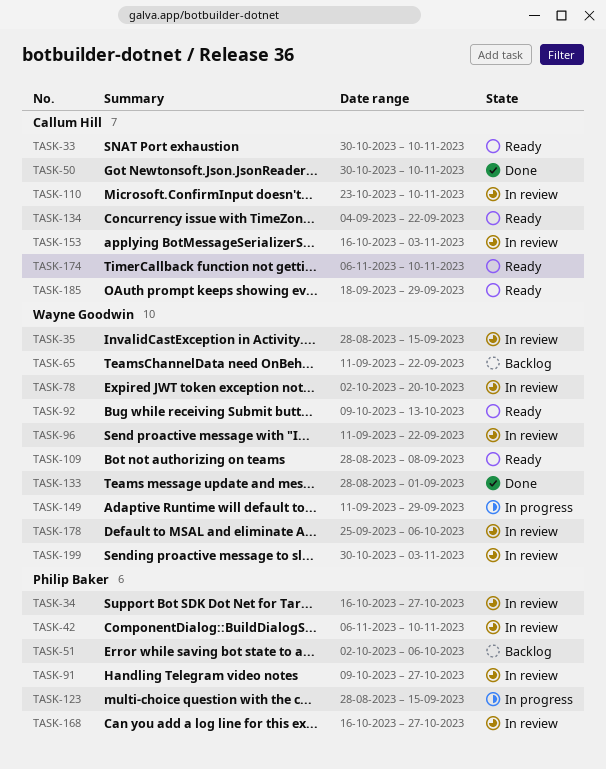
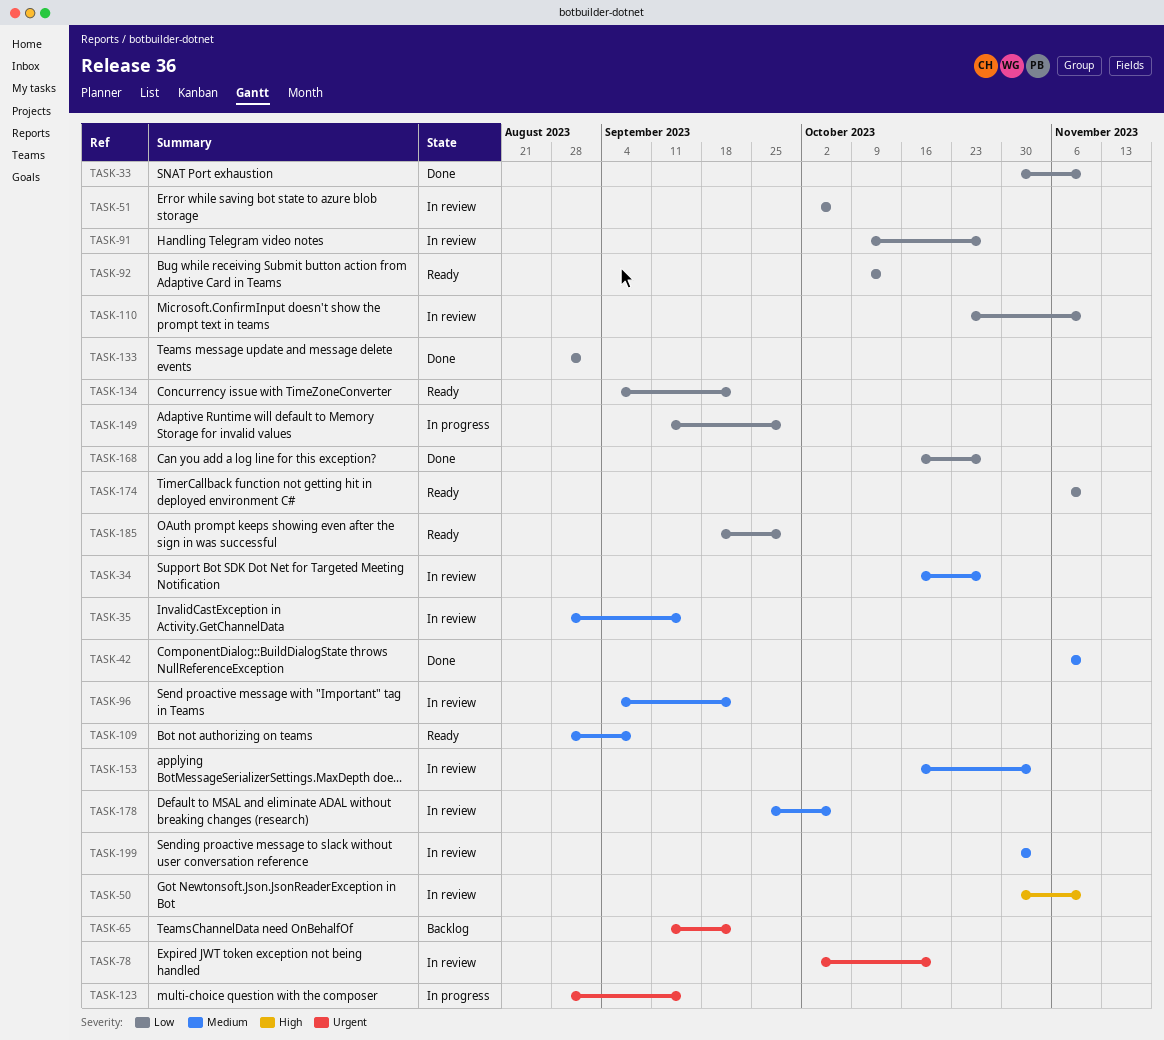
TASK-33, status: Ready -> Done
TASK-42, status: In review -> Done
TASK-50, status: Done -> In review
TASK-51, status: Backlog -> In review
TASK-96, start: Sep 11 -> Sep 4
TASK-168, status: In review -> Done

